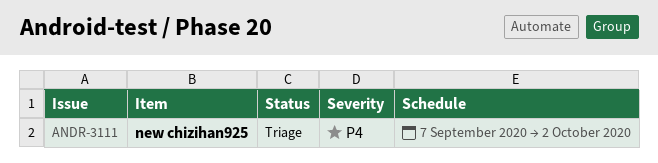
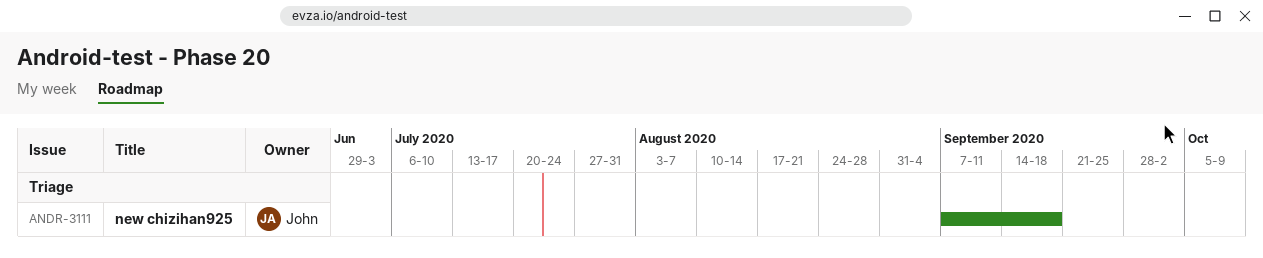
ANDR-3111, due: Oct 2 -> Sep 18

